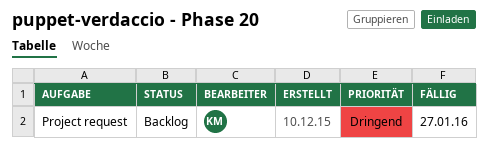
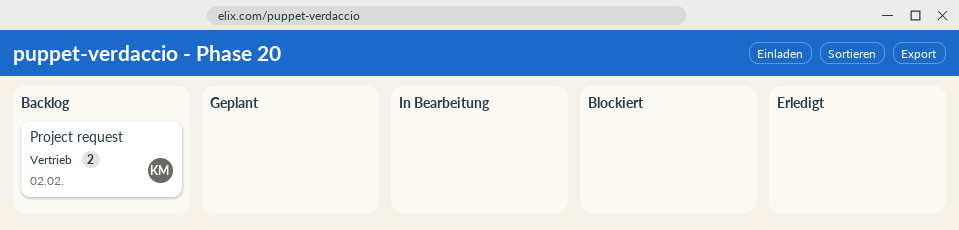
Project request, due: Jan 27 -> Feb 2

